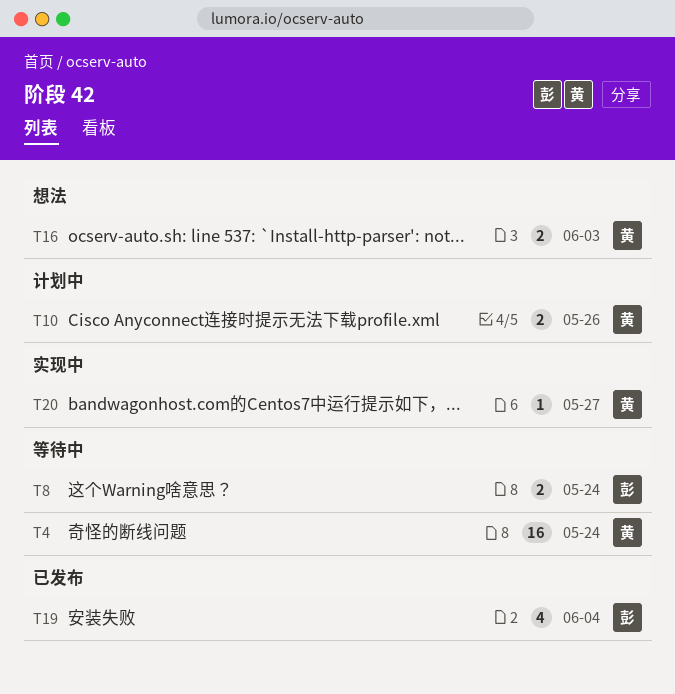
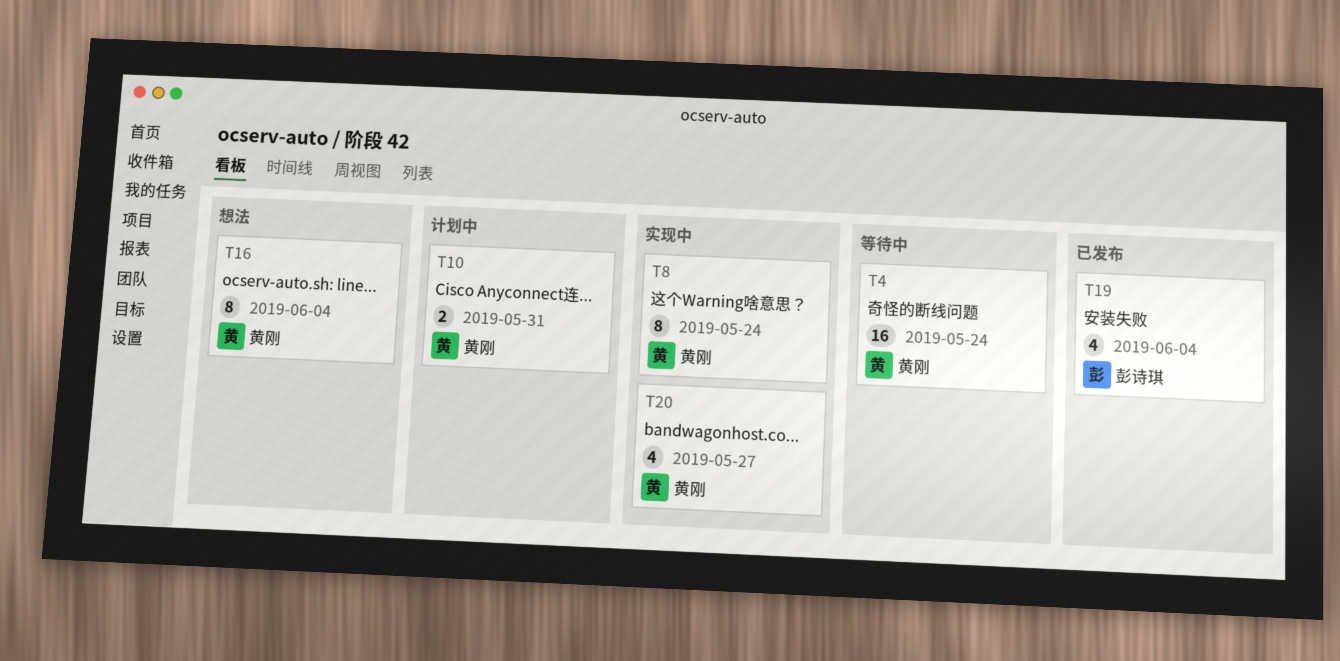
T8, status: 等待中 -> 实现中
T8, owner: 彭诗琪 -> 黄刚
T8, estimate: 2 -> 8
T10, due: May 26 -> May 31
T16, estimate: 2 -> 8
T16, due: Jun 3 -> Jun 4
T20, estimate: 1 -> 4

